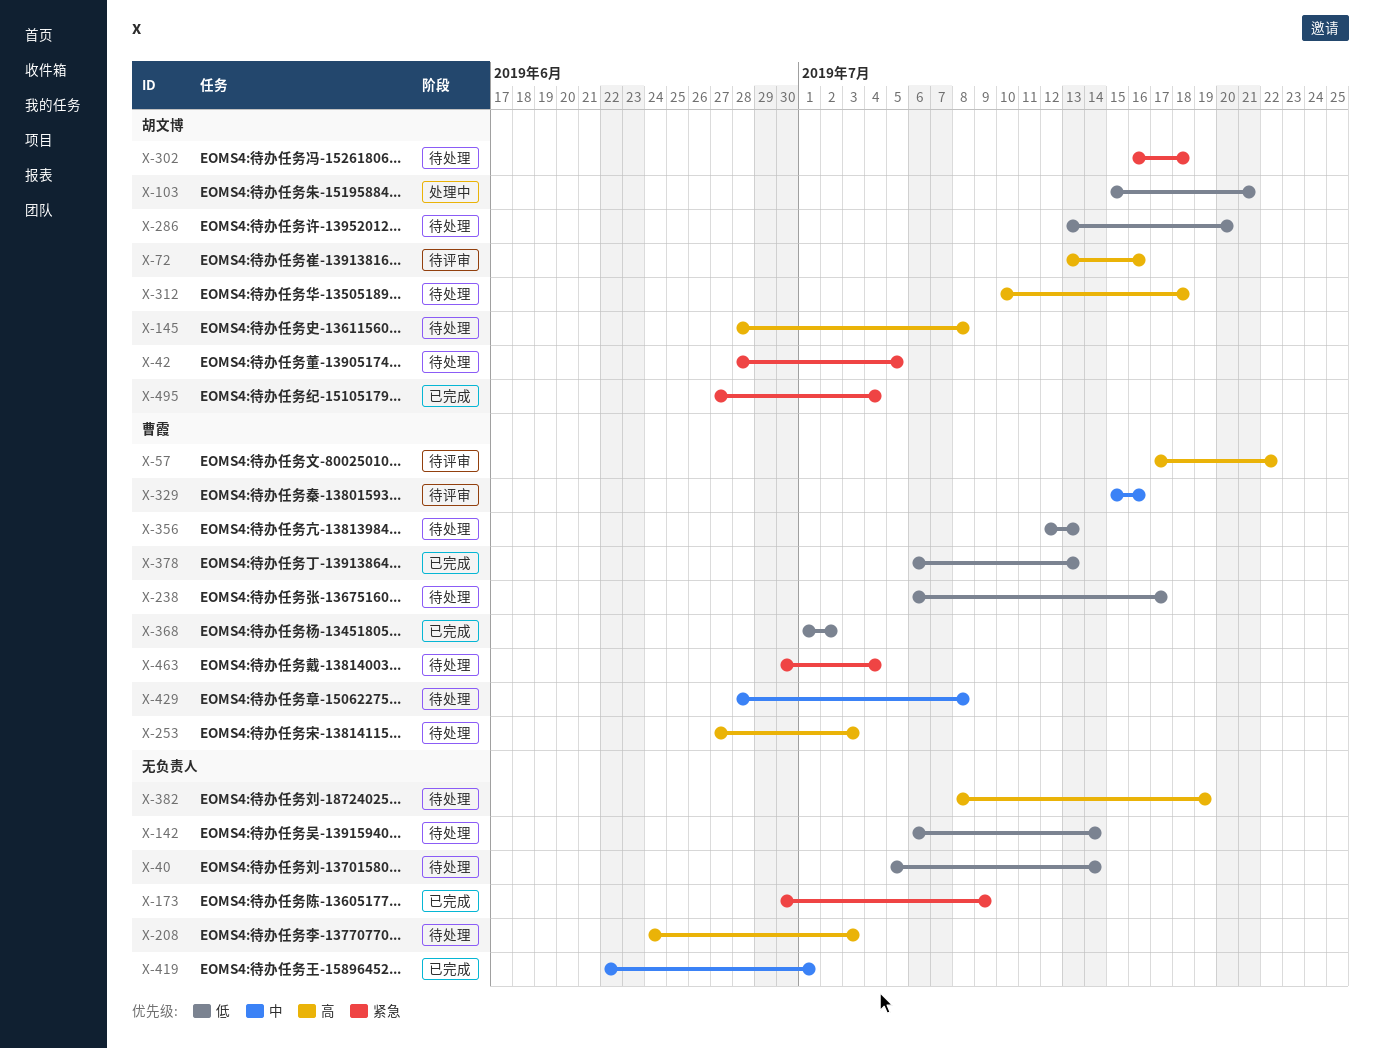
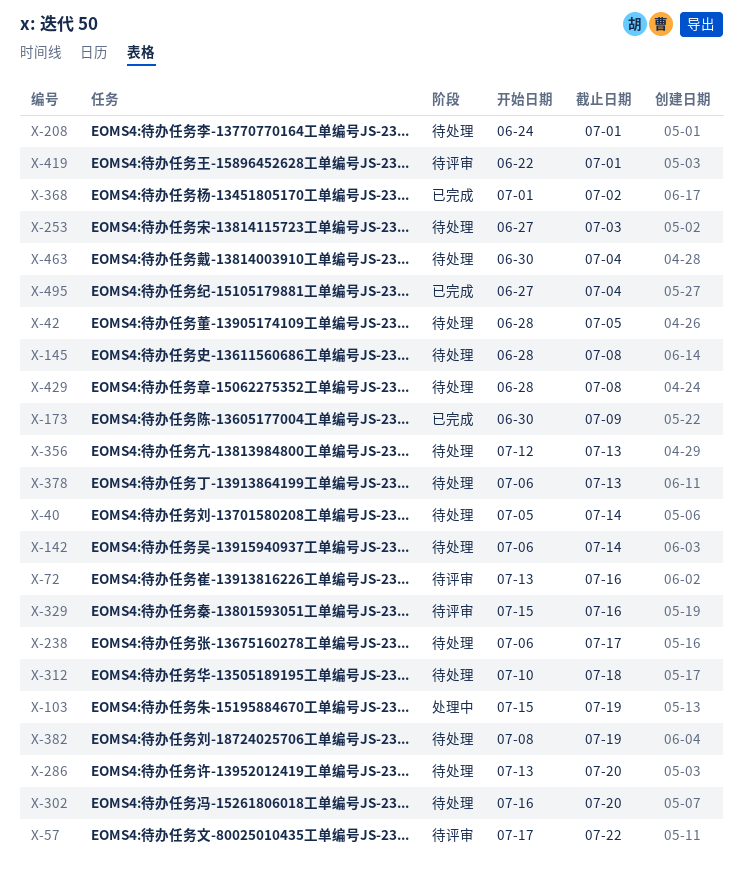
X-103, due: Jul 21 -> Jul 19
X-208, due: Jul 3 -> Jul 1
X-302, due: Jul 18 -> Jul 20
X-378, status: 已完成 -> 待处理
X-419, status: 已完成 -> 待评审

